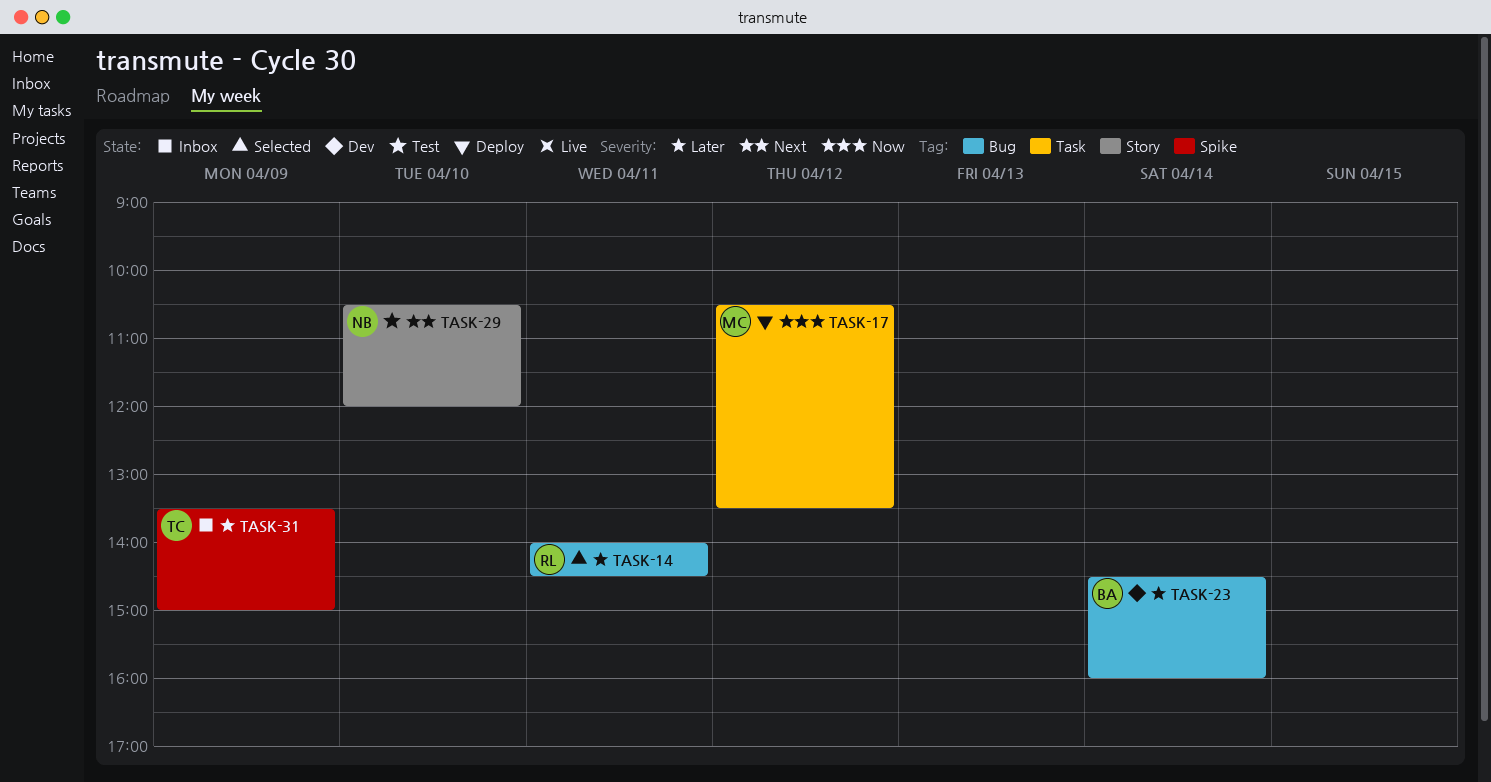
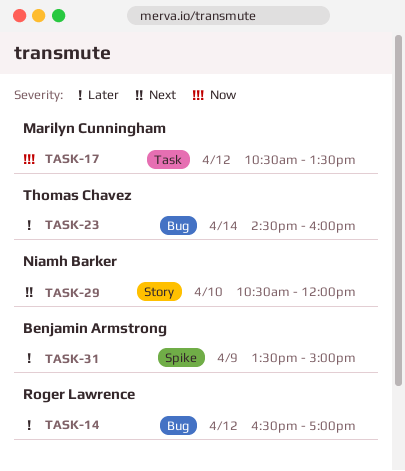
TASK-14, day: Apr 11 -> Apr 12
TASK-14, begins: 14:00 -> 16:30
TASK-14, ends: 14:30 -> 17:00
TASK-23, owner: Benjamin Armstrong -> Thomas Chavez
TASK-31, owner: Thomas Chavez -> Benjamin Armstrong

